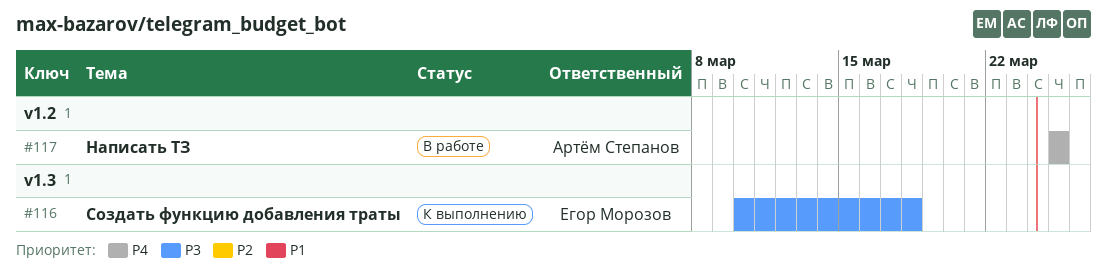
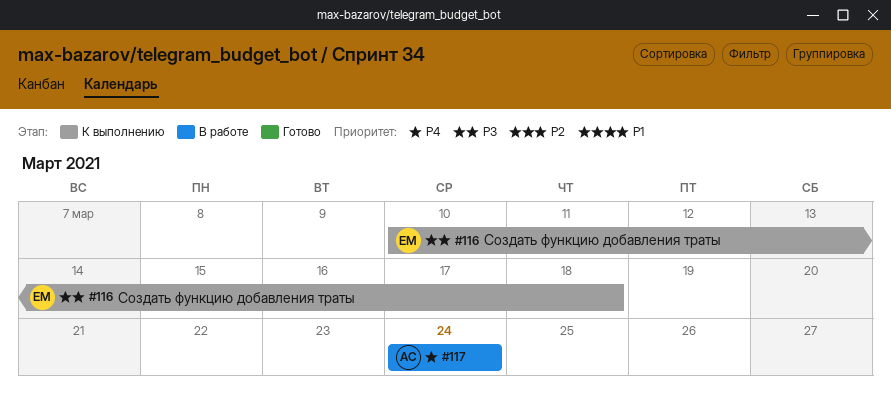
#117, start: Mar 25 -> Mar 24
#117, due: Mar 25 -> Mar 24

